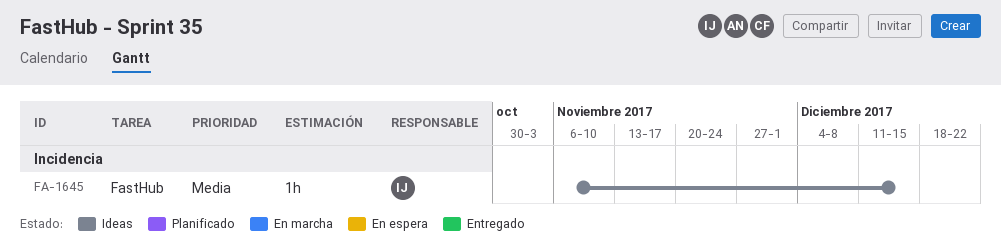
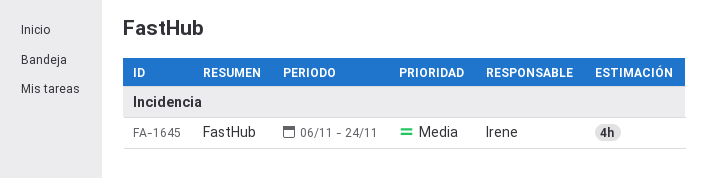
FA-1645, estimate: 1h -> 4h
FA-1645, due: Dec 15 -> Nov 24

